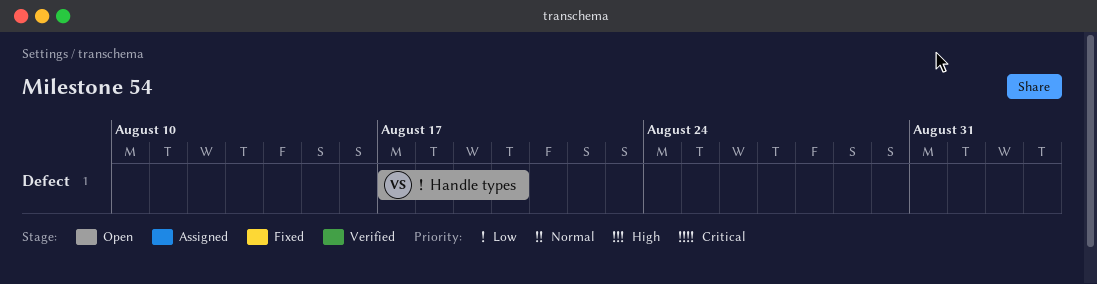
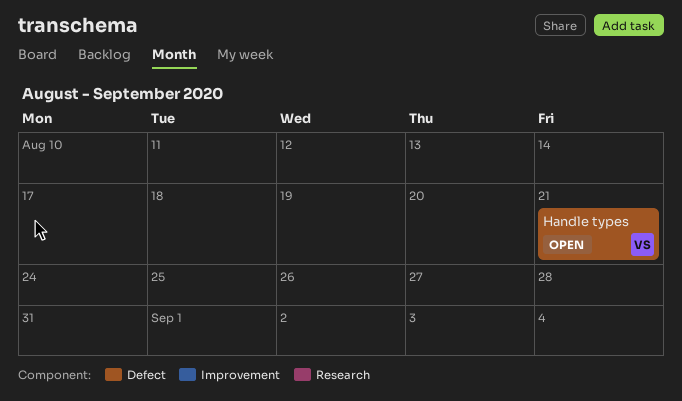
Handle types, due: Aug 20 -> Aug 21

